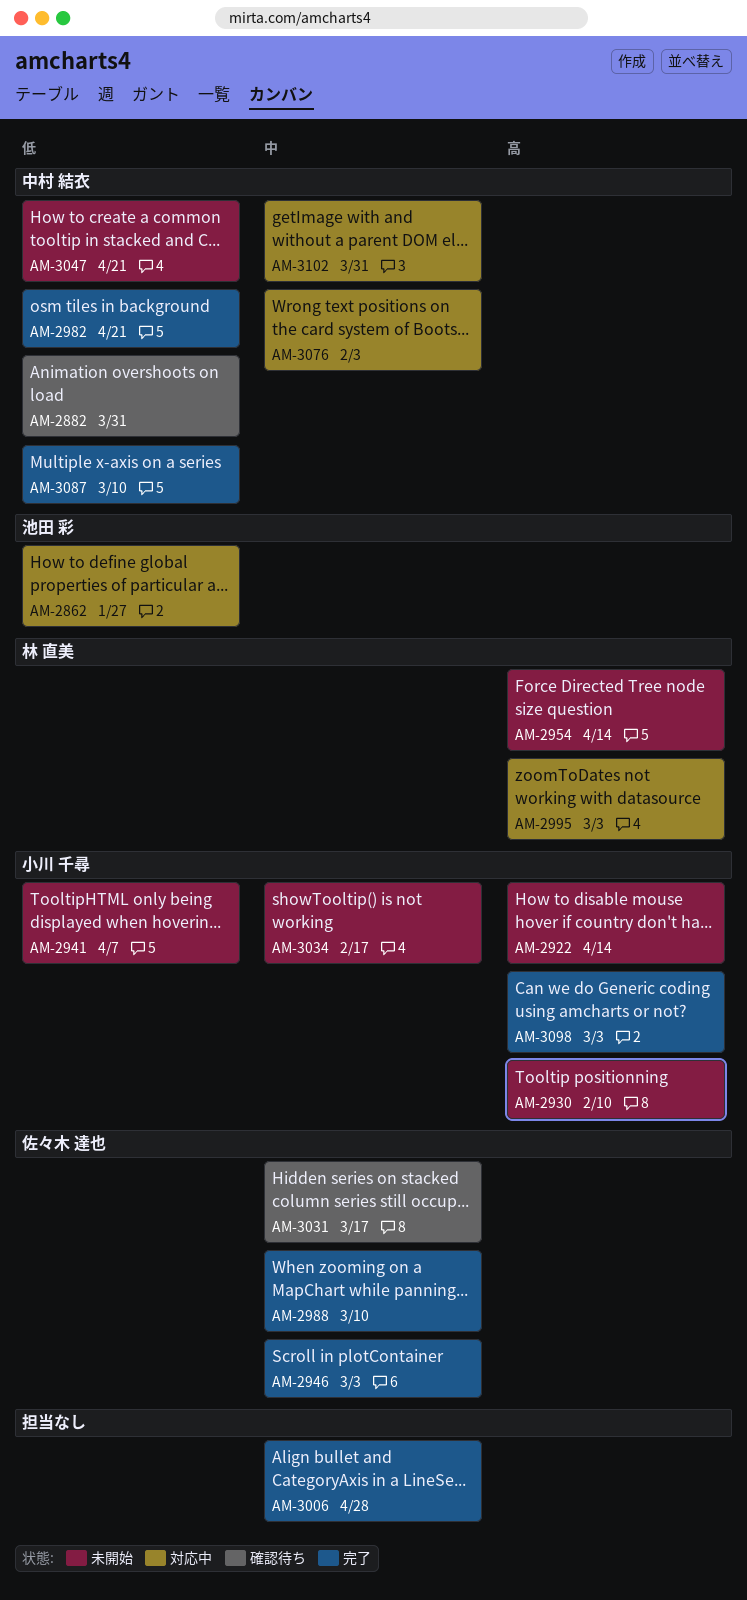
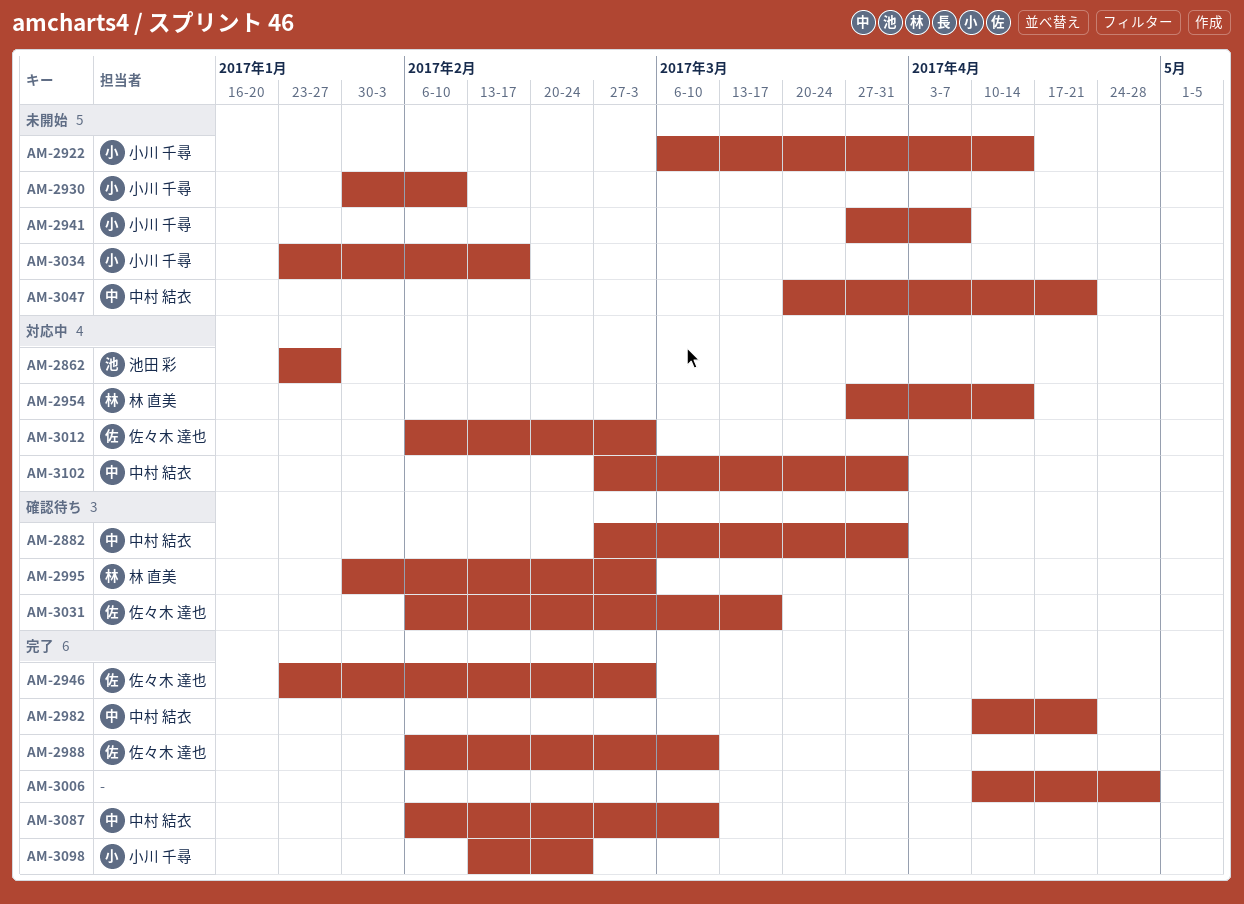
AM-2954, status: 未開始 -> 対応中
AM-2995, status: 対応中 -> 確認待ち
AM-3012: none -> present
AM-3076: present -> none
AM-3098, due: Mar 3 -> Feb 24

